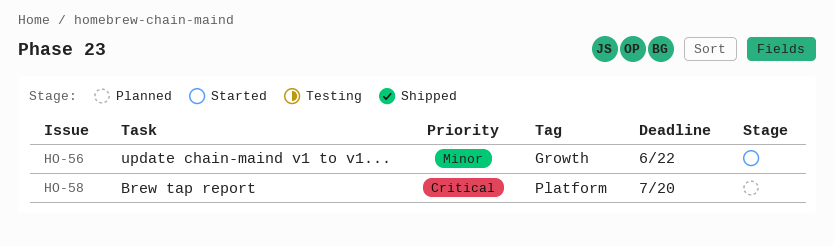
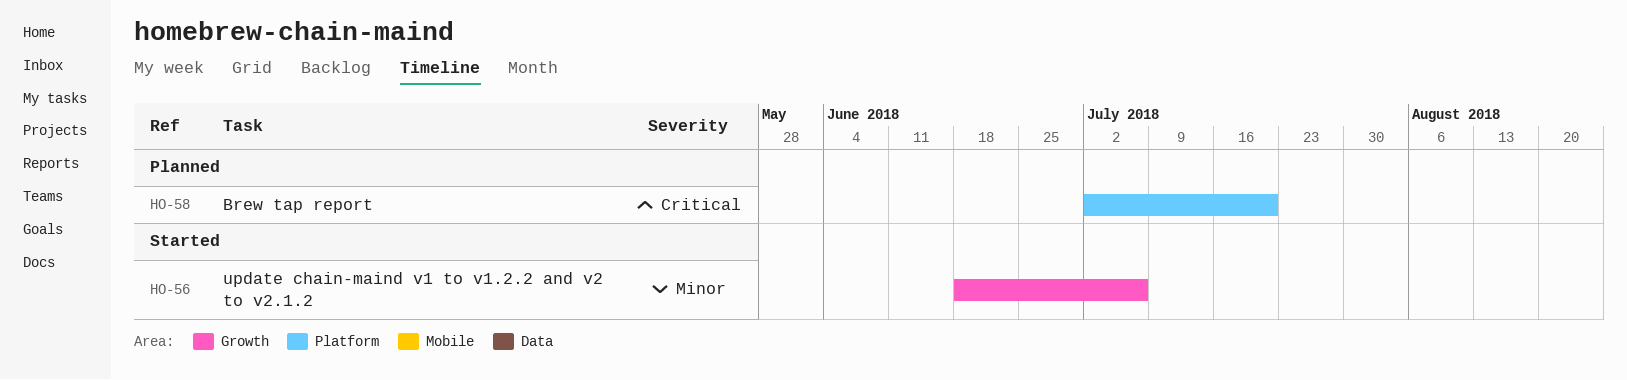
HO-56, due: Jun 22 -> Jul 6

